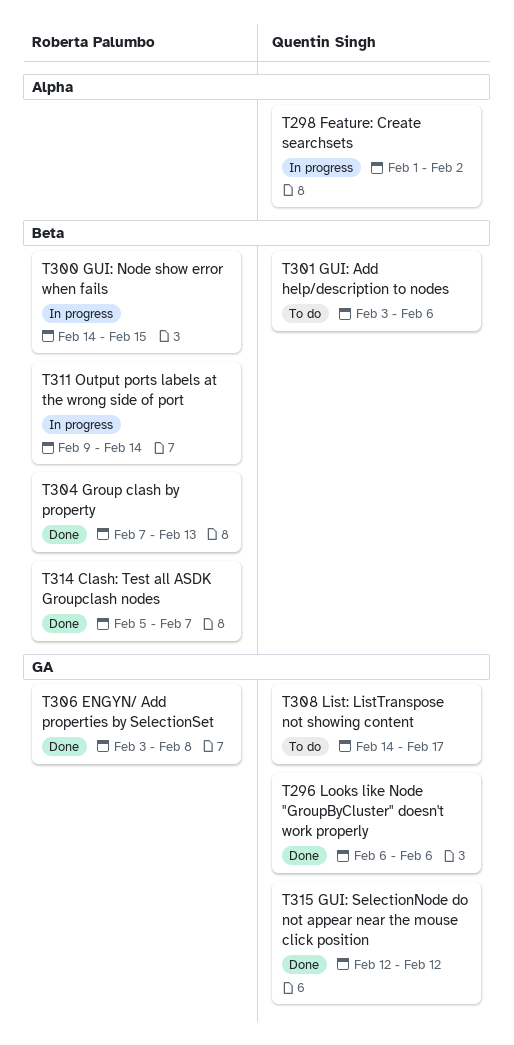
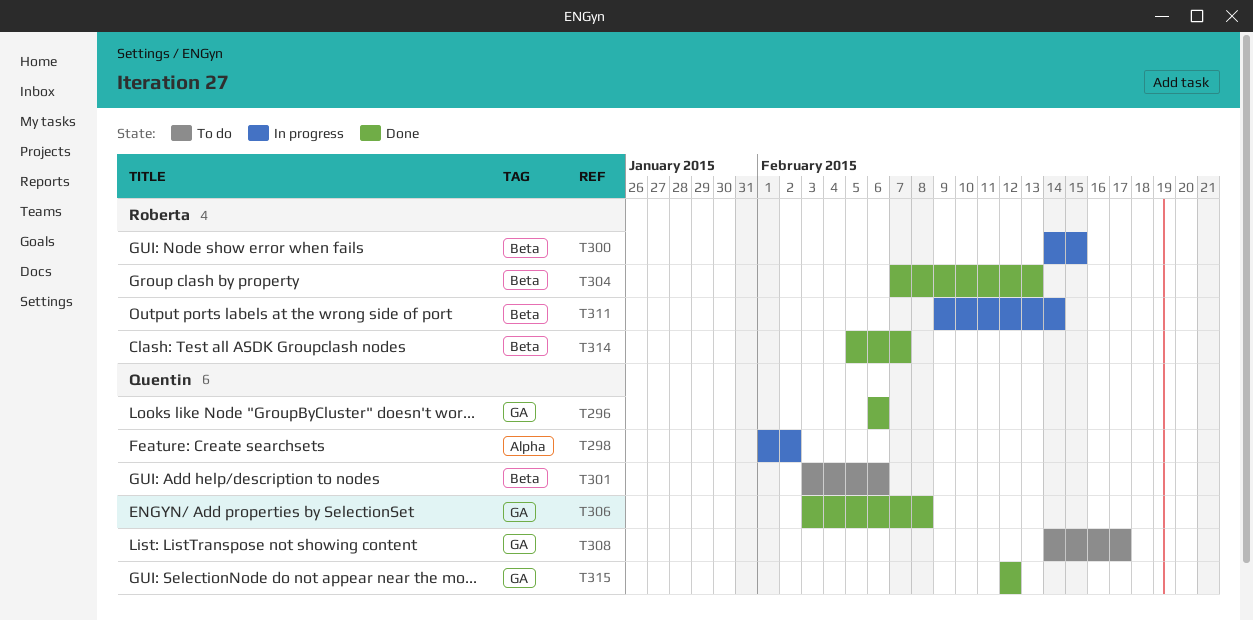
T306, owner: Roberta Palumbo -> Quentin Singh

